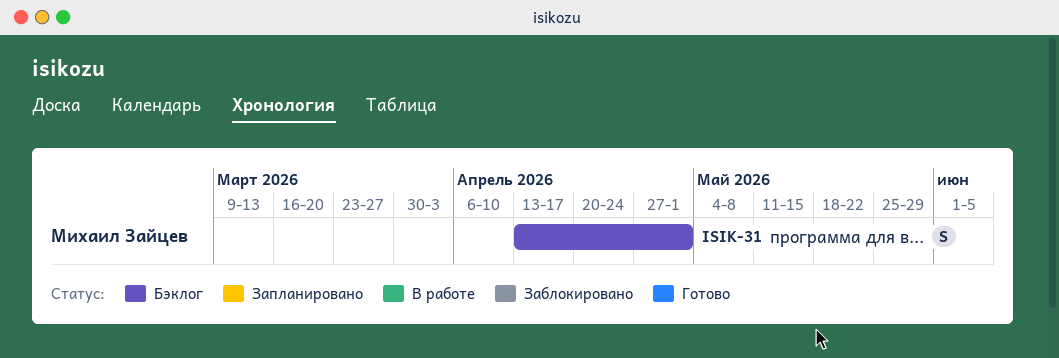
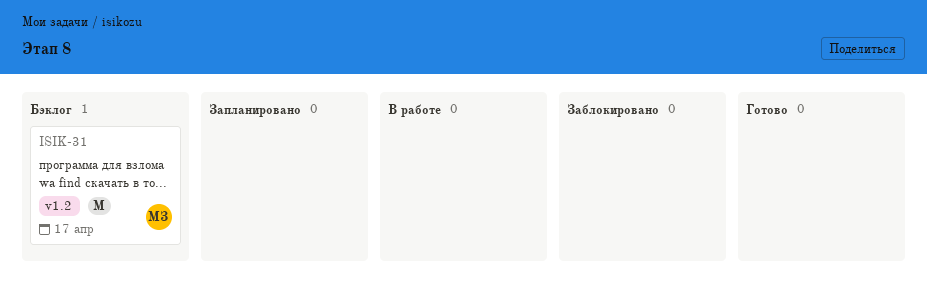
ISIK-31, estimate: S -> M
ISIK-31, due: May 1 -> Apr 17

